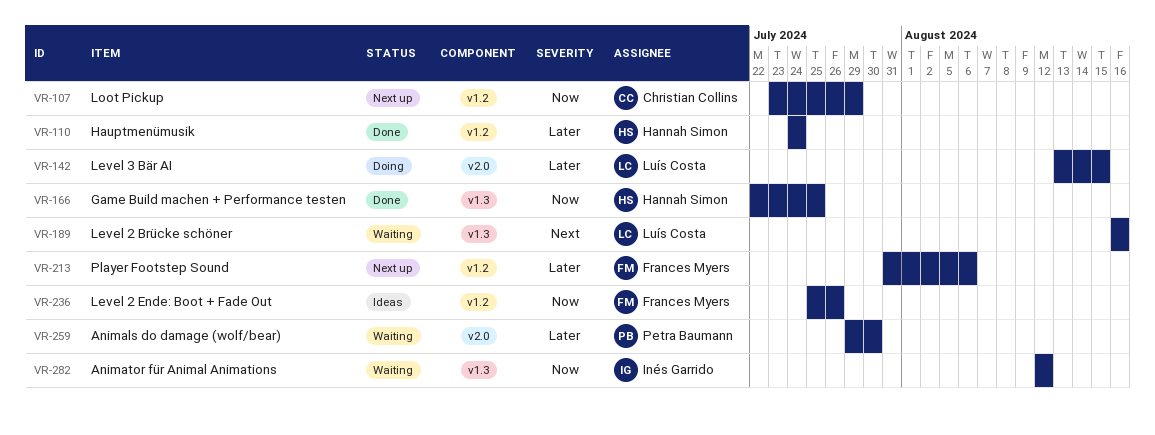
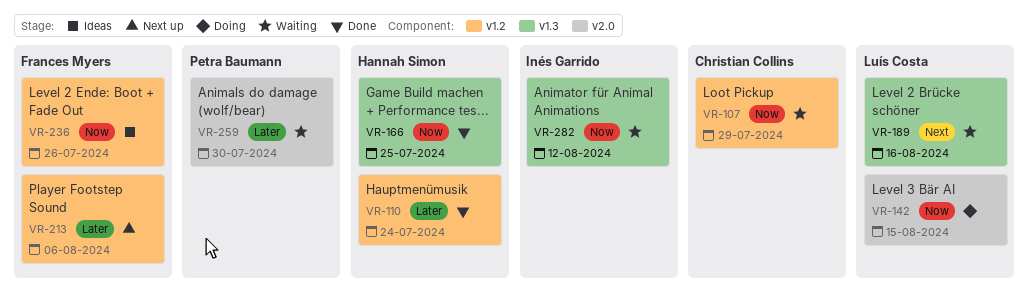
VR-107, status: Next up -> Waiting
VR-142, priority: Later -> Now

